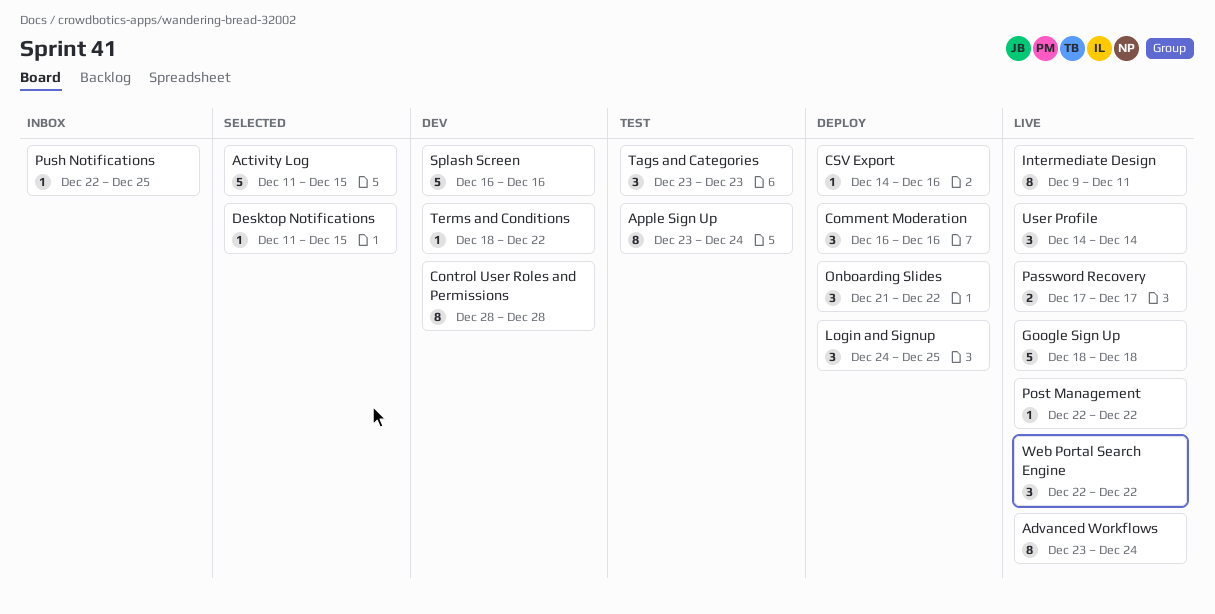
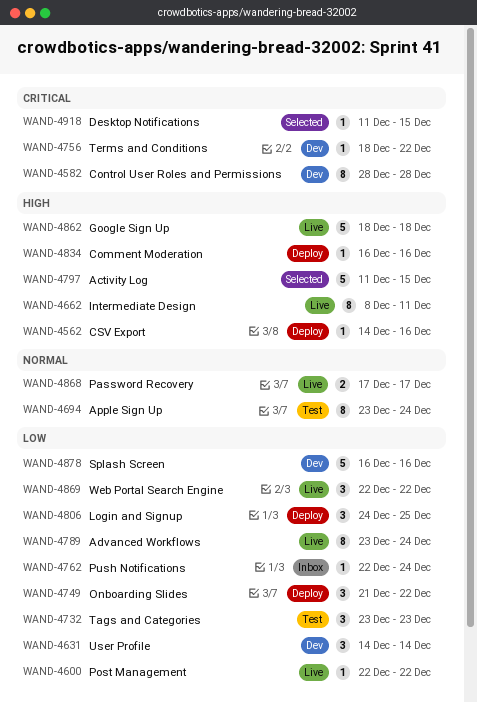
Comment Moderation, estimate: 3 -> 1
Intermediate Design, start: Dec 9 -> Dec 8
Push Notifications, due: Dec 25 -> Dec 24
User Profile, status: Live -> Dev

